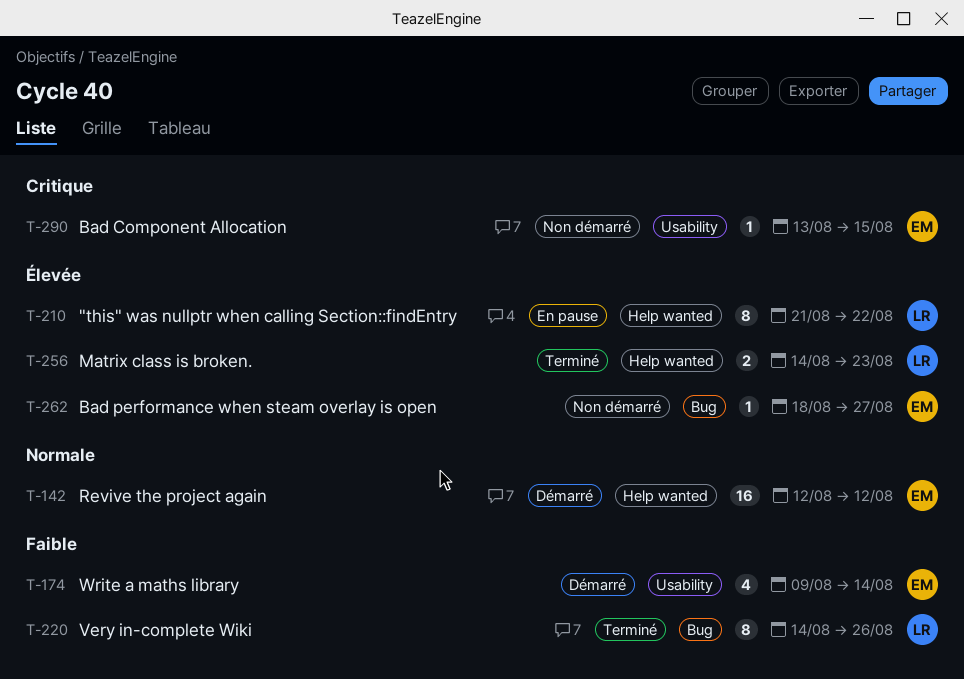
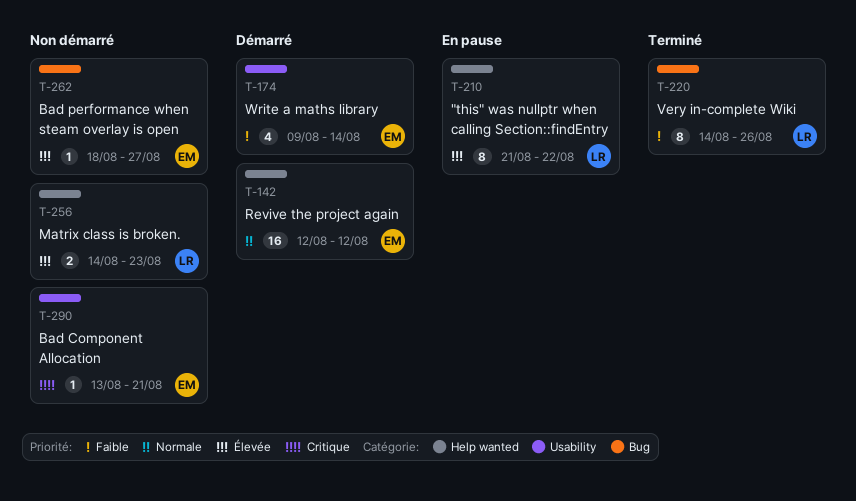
T-256, status: Terminé -> Non démarré
T-290, due: Aug 15 -> Aug 21

